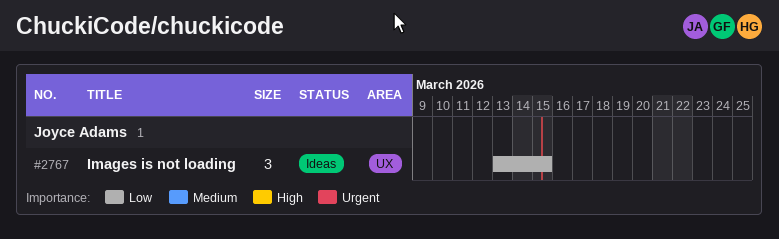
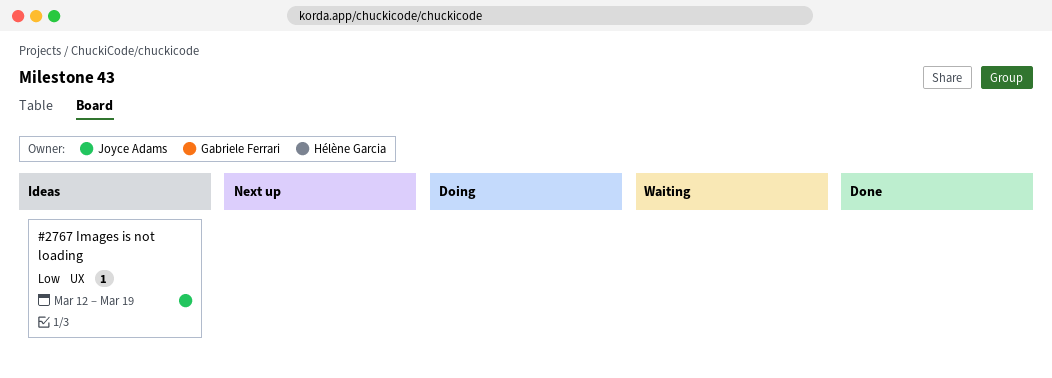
#2767, estimate: 3 -> 1
#2767, start: Mar 13 -> Mar 12
#2767, due: Mar 15 -> Mar 19

